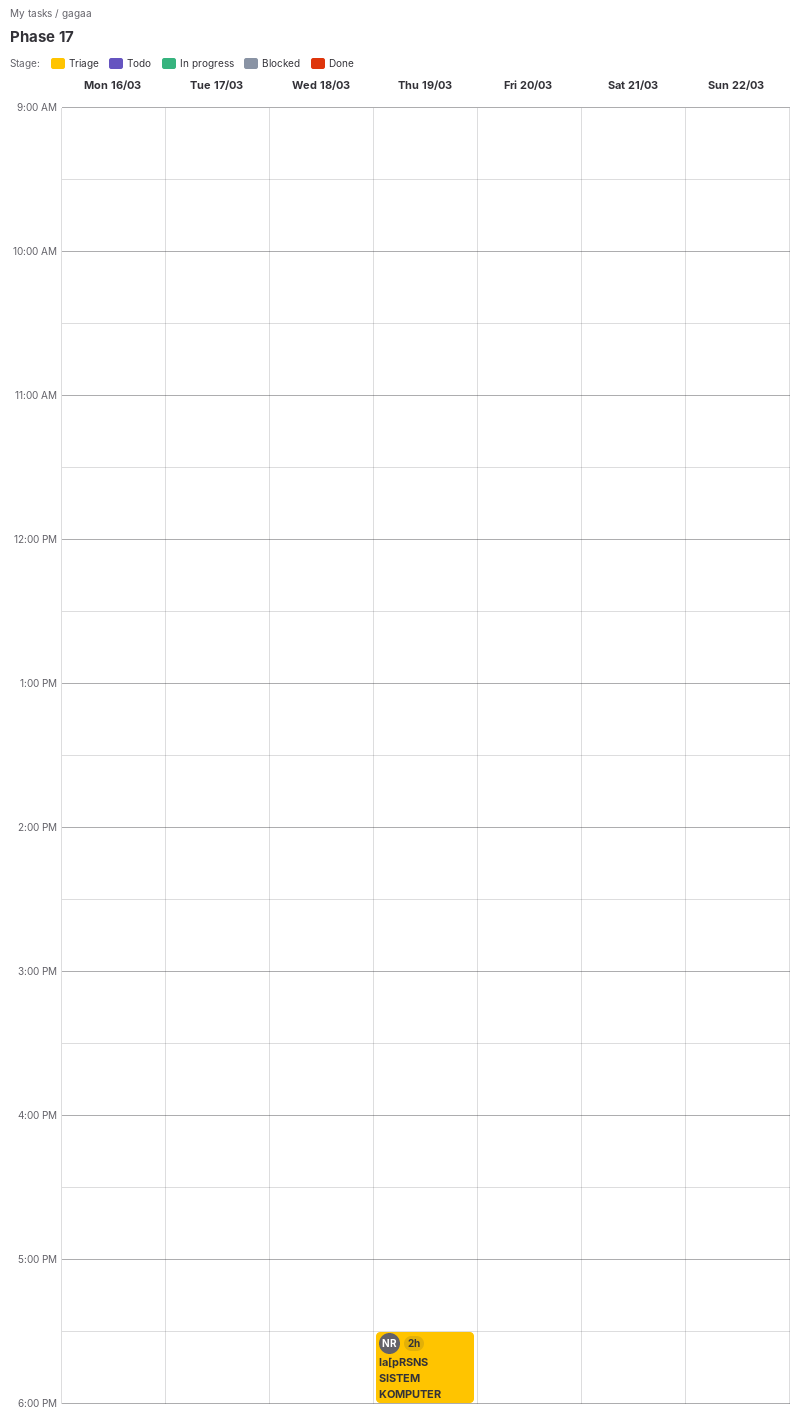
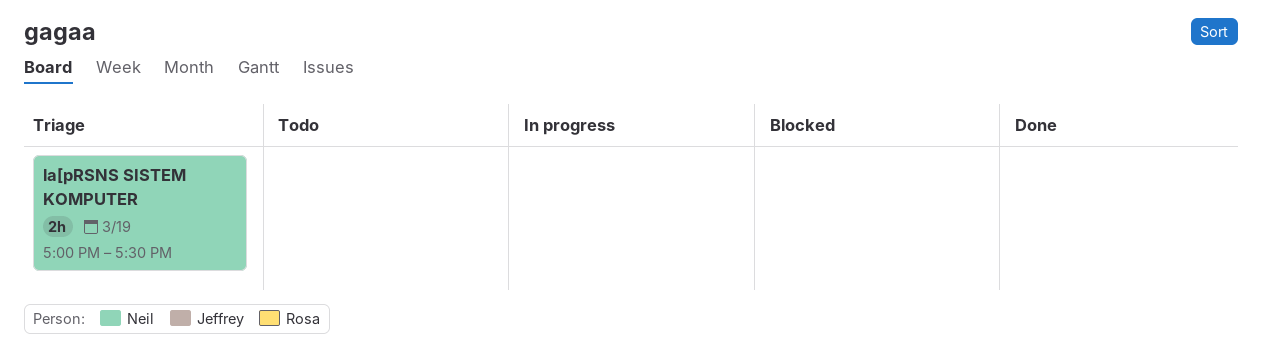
la[pRSNS SISTEM KOMPUTER, begins: 17:30 -> 17:00
la[pRSNS SISTEM KOMPUTER, ends: 18:00 -> 17:30

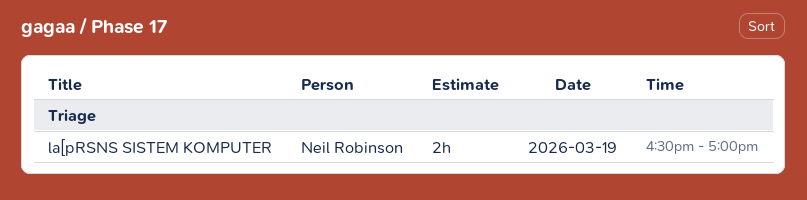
la[pRSNS SISTEM KOMPUTER, begins: 17:00 -> 16:30
la[pRSNS SISTEM KOMPUTER, ends: 17:30 -> 17:00

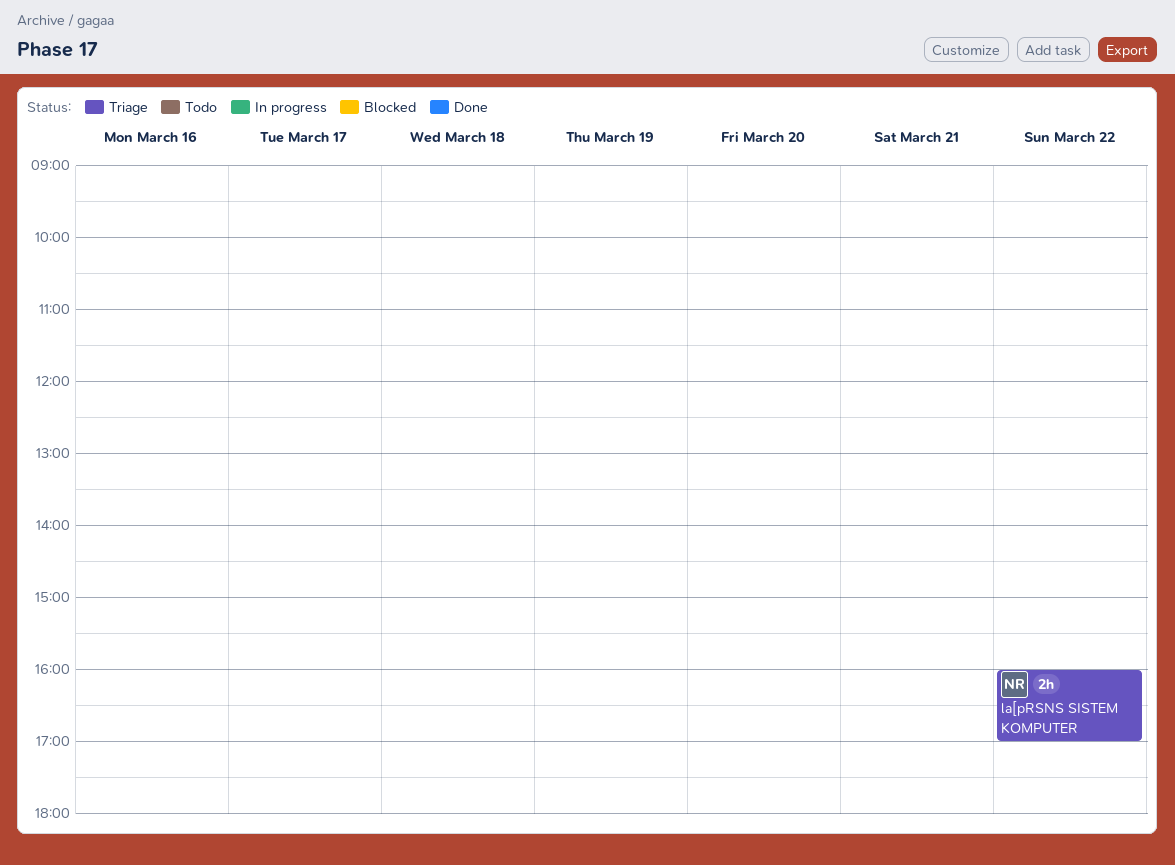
la[pRSNS SISTEM KOMPUTER, day: Mar 19 -> Mar 22
la[pRSNS SISTEM KOMPUTER, begins: 16:30 -> 16:00

